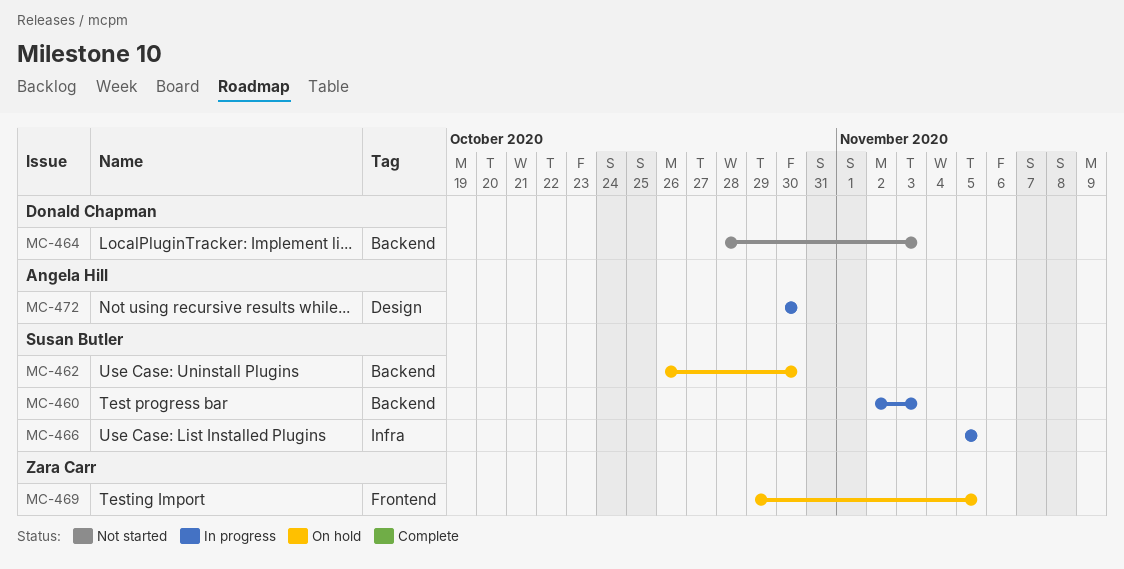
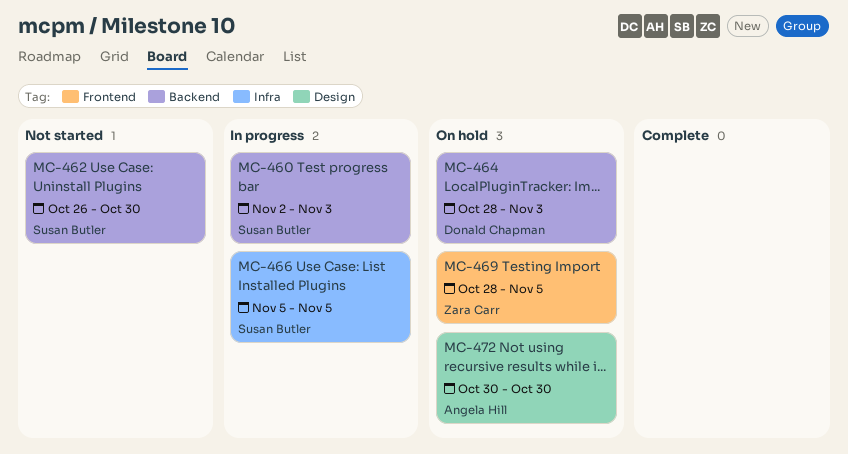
MC-462, status: On hold -> Not started
MC-464, status: Not started -> On hold
MC-469, start: Oct 29 -> Oct 28
MC-472, status: In progress -> On hold

